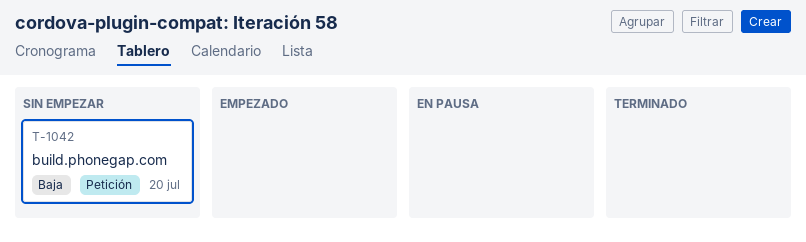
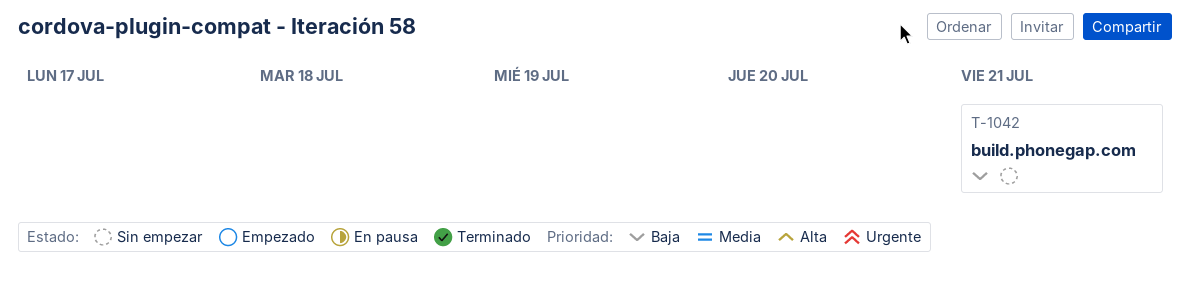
T-1042, due: Jul 20 -> Jul 21

